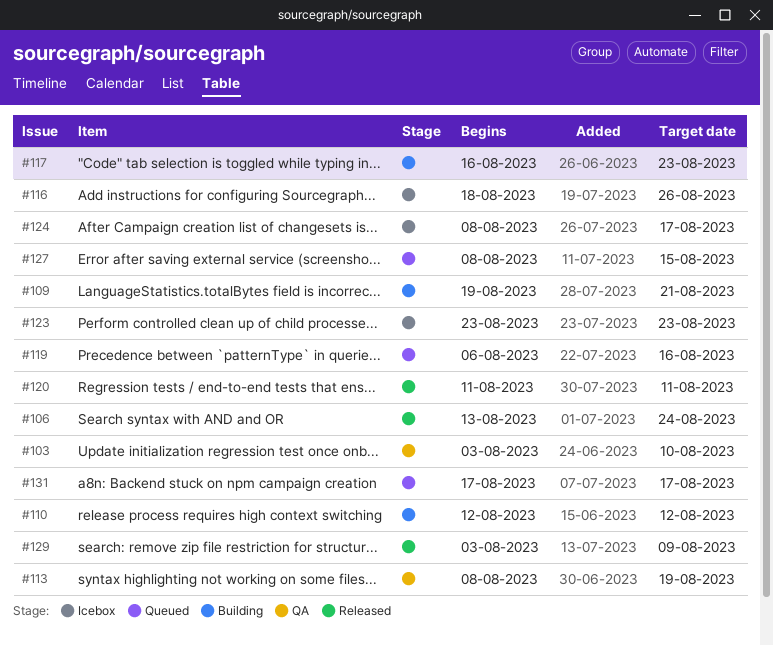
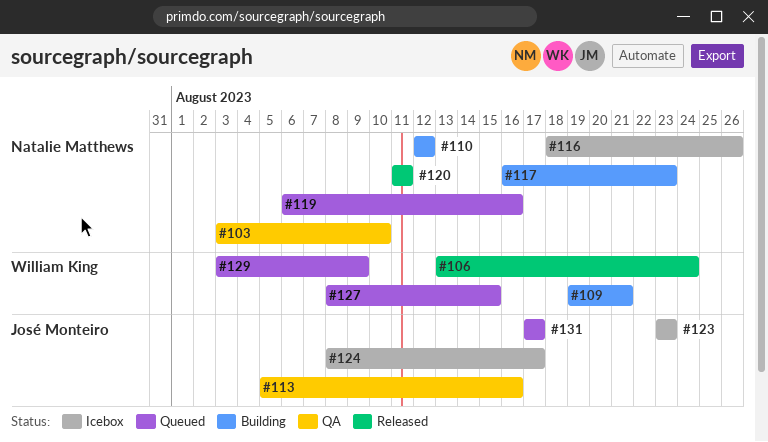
#113, start: Aug 8 -> Aug 5
#113, due: Aug 19 -> Aug 16
#129, status: Released -> Queued

